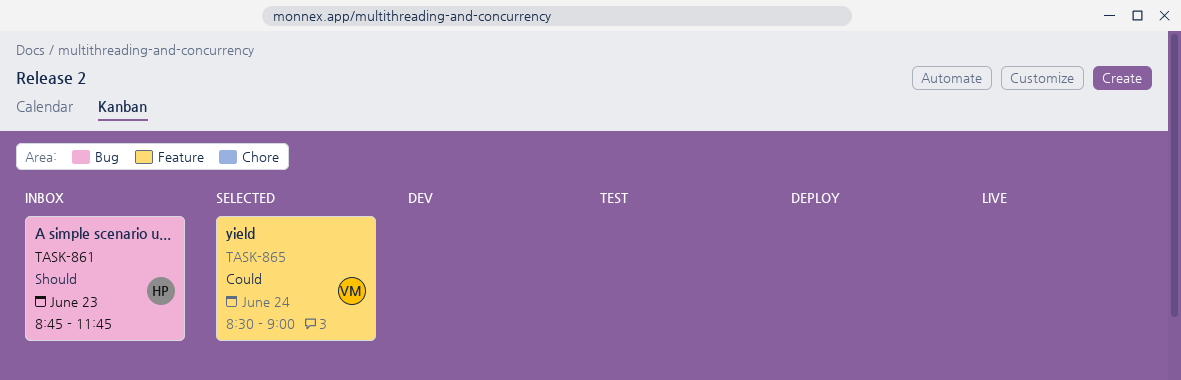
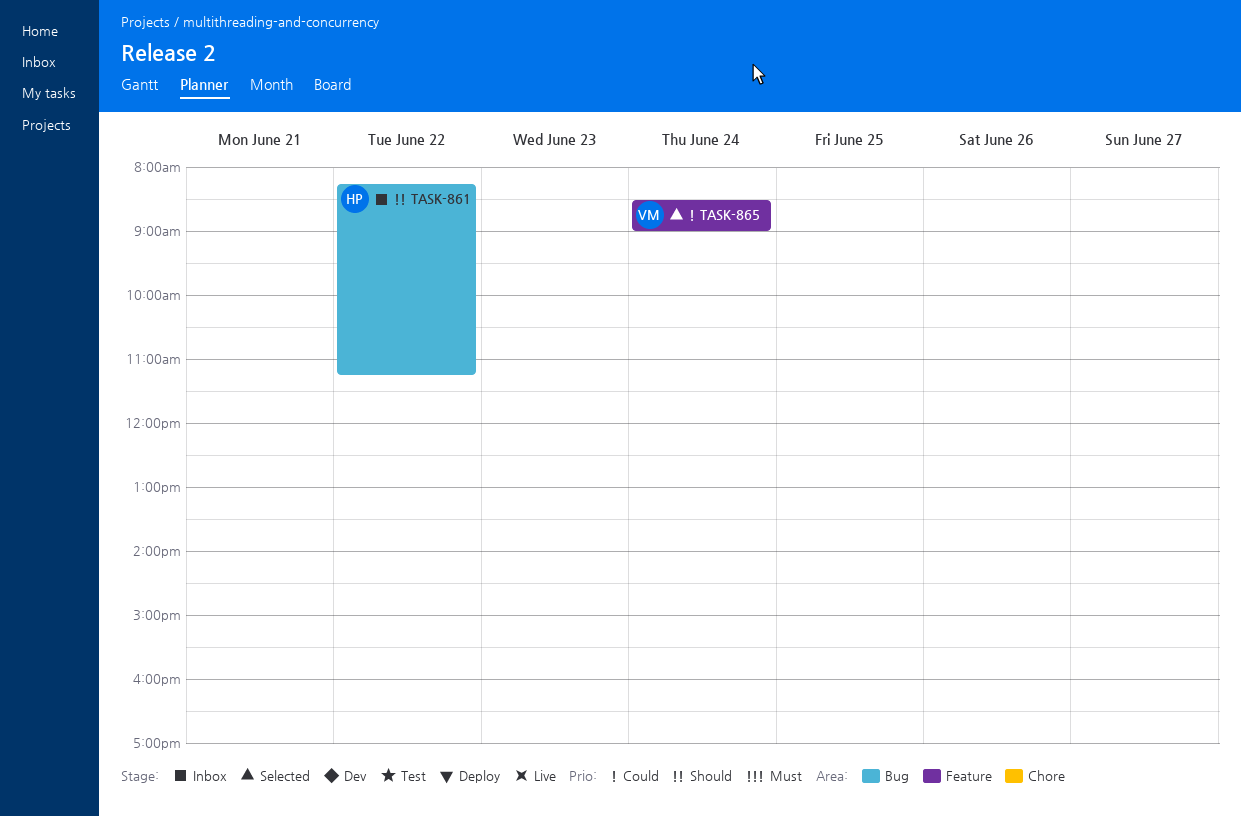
TASK-861, day: Jun 23 -> Jun 22
TASK-861, begins: 08:45 -> 08:15
TASK-861, ends: 11:45 -> 11:15

